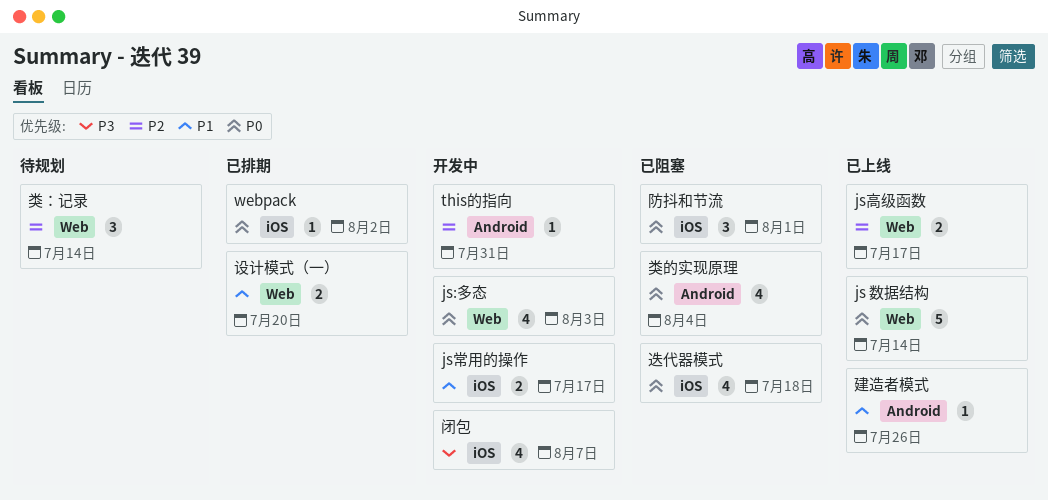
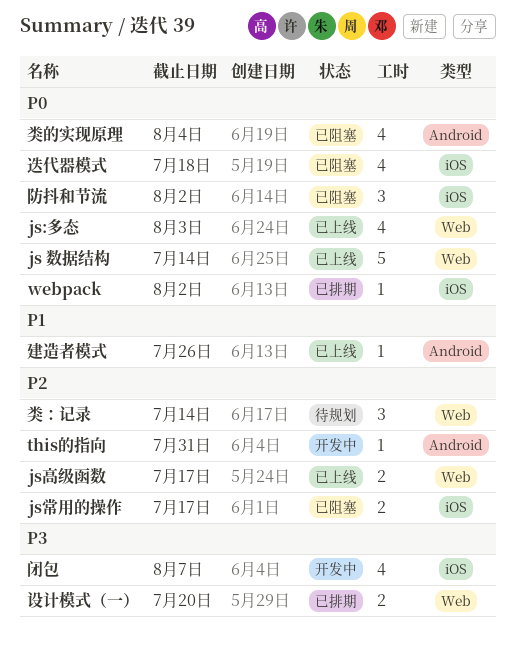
js:多态, status: 开发中 -> 已上线
js常用的操作, status: 开发中 -> 已阻塞
js常用的操作, priority: P1 -> P2
设计模式（一）, priority: P1 -> P3
防抖和节流, due: Aug 1 -> Aug 2

